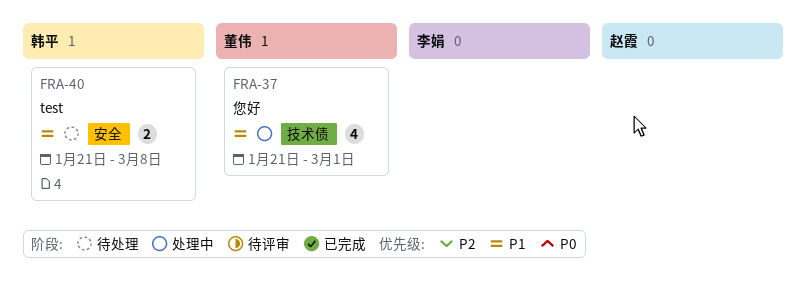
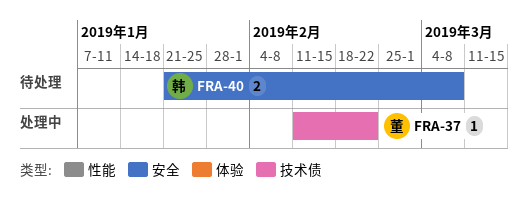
FRA-37, estimate: 4 -> 1
FRA-37, start: Jan 21 -> Feb 11
FRA-37, due: Mar 1 -> Feb 22

